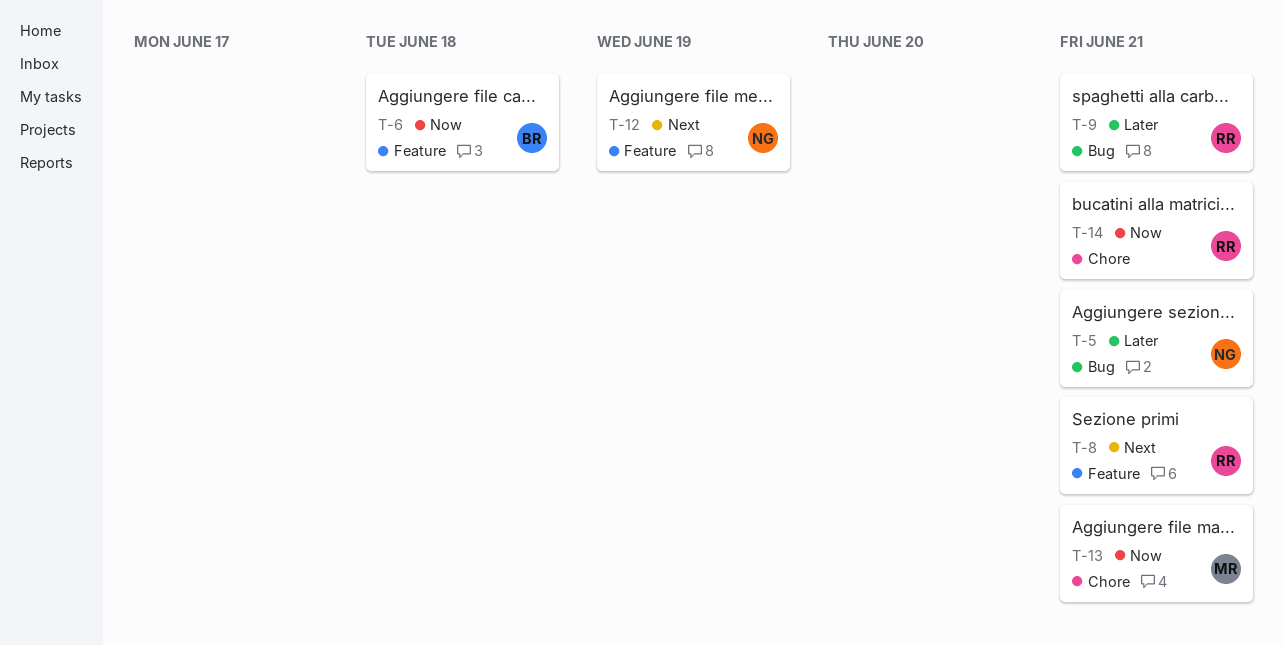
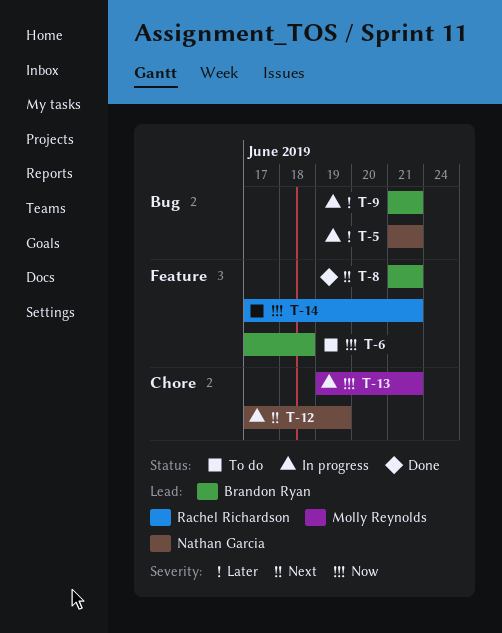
T-8, owner: Rachel Richardson -> Brandon Ryan
T-9, owner: Rachel Richardson -> Brandon Ryan
T-12, label: Feature -> Chore
T-14, label: Chore -> Feature

